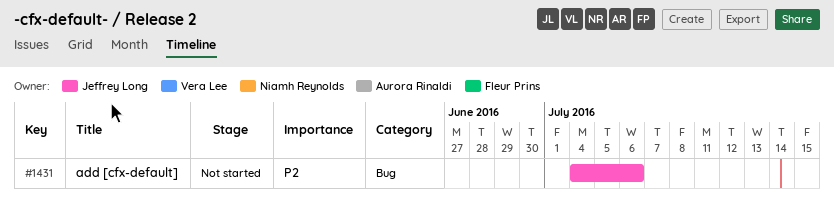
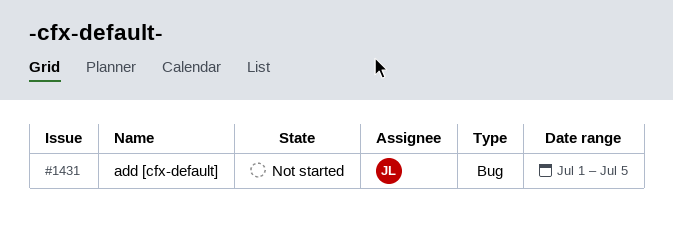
#1431, start: Jul 4 -> Jul 1
#1431, due: Jul 6 -> Jul 5

